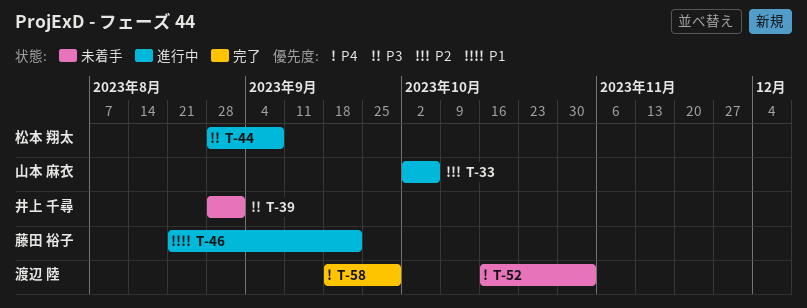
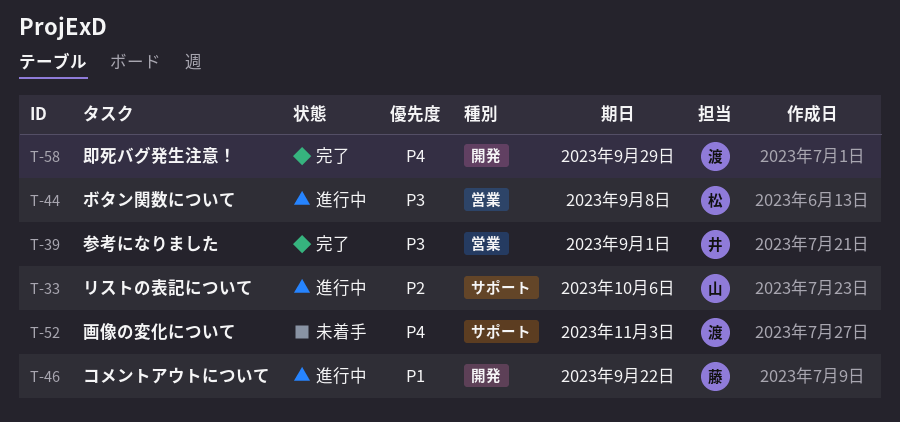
T-39, status: 未着手 -> 完了

